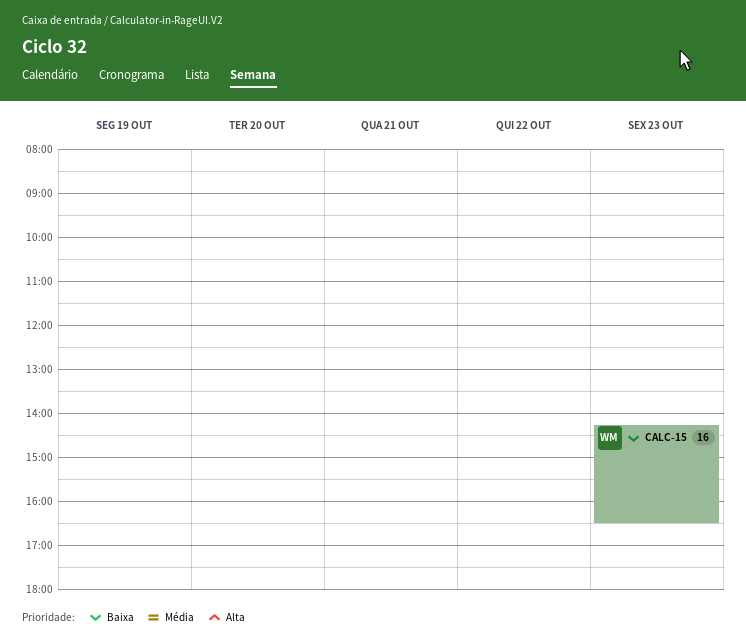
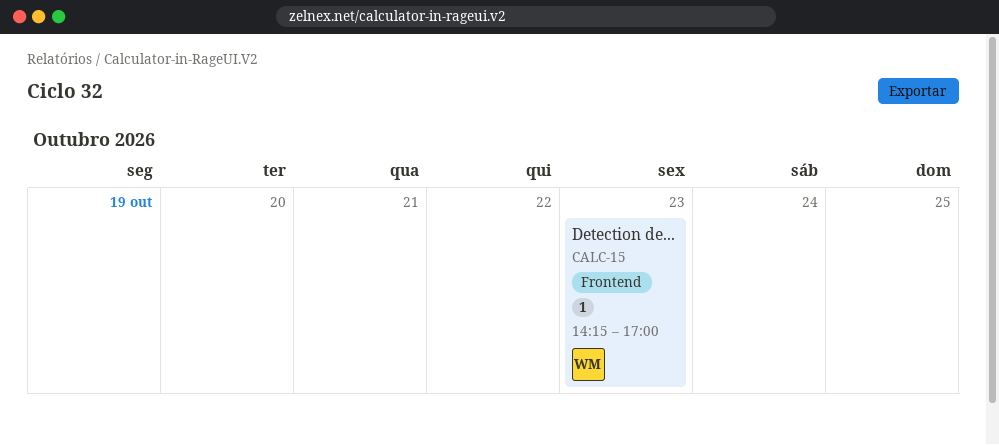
CALC-15, estimate: 16 -> 1
CALC-15, ends: 16:30 -> 17:00

